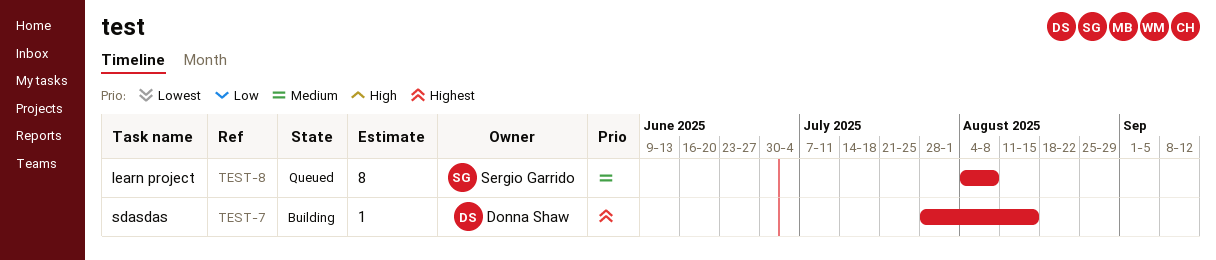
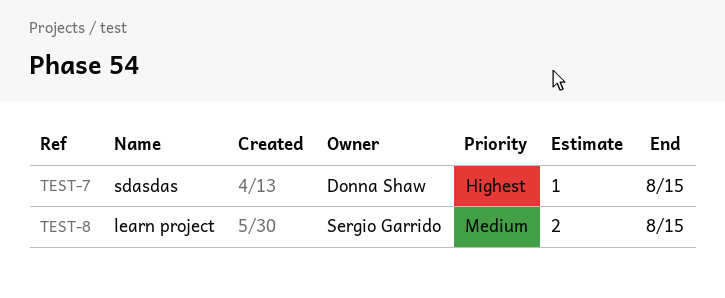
TEST-8, estimate: 8 -> 2
TEST-8, due: Aug 8 -> Aug 15

